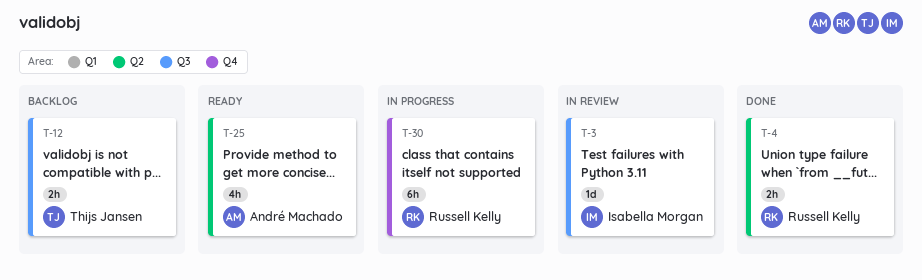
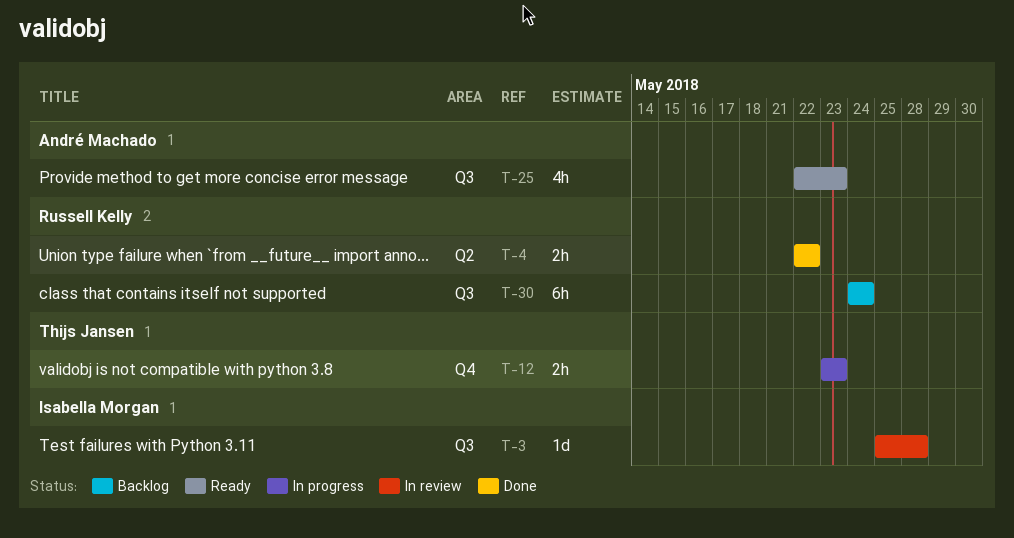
T-12, status: Backlog -> In progress
T-12, label: Q3 -> Q4
T-25, label: Q2 -> Q3
T-30, status: In progress -> Backlog
T-30, label: Q4 -> Q3

